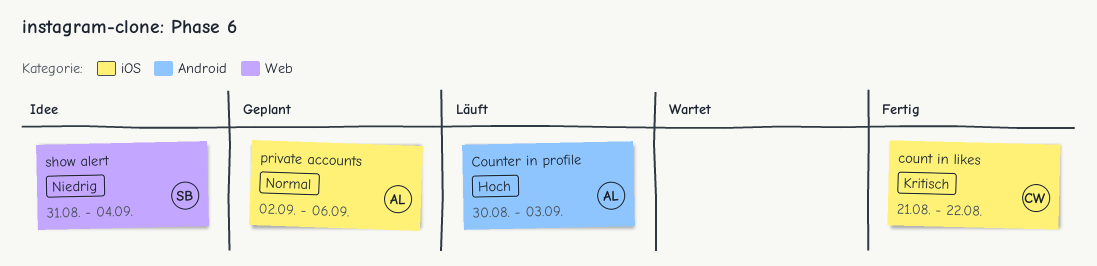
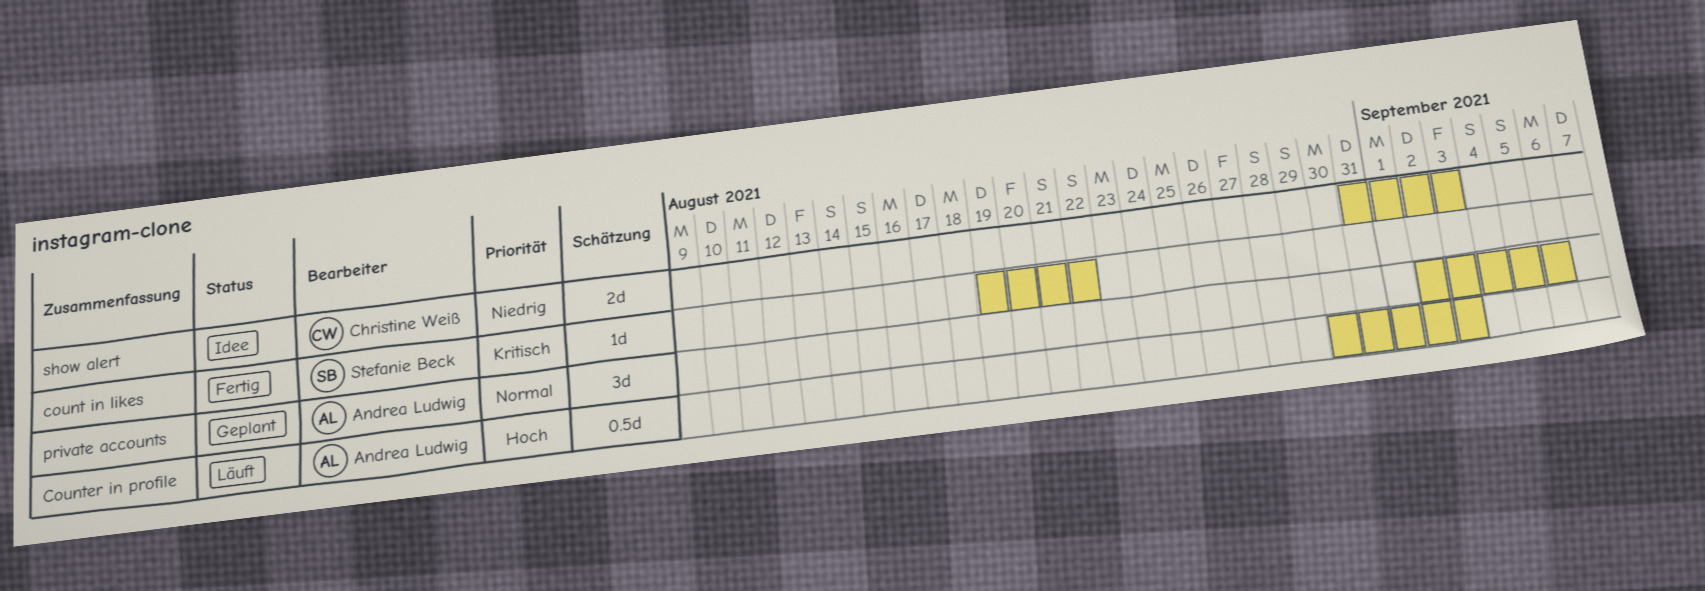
count in likes, owner: Christine Weiß -> Stefanie Beck
count in likes, start: Aug 21 -> Aug 19
show alert, owner: Stefanie Beck -> Christine Weiß
show alert, due: Sep 4 -> Sep 3

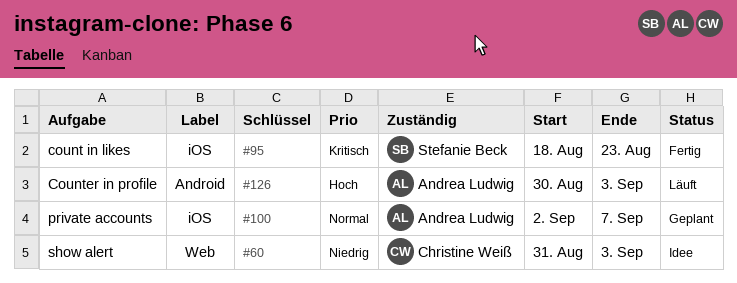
count in likes, start: Aug 19 -> Aug 18
count in likes, due: Aug 22 -> Aug 23
private accounts, due: Sep 6 -> Sep 7

